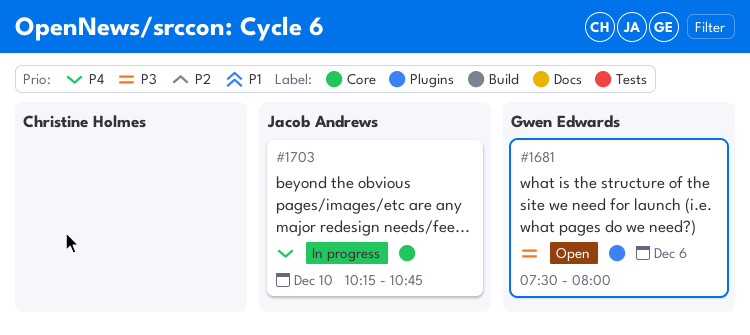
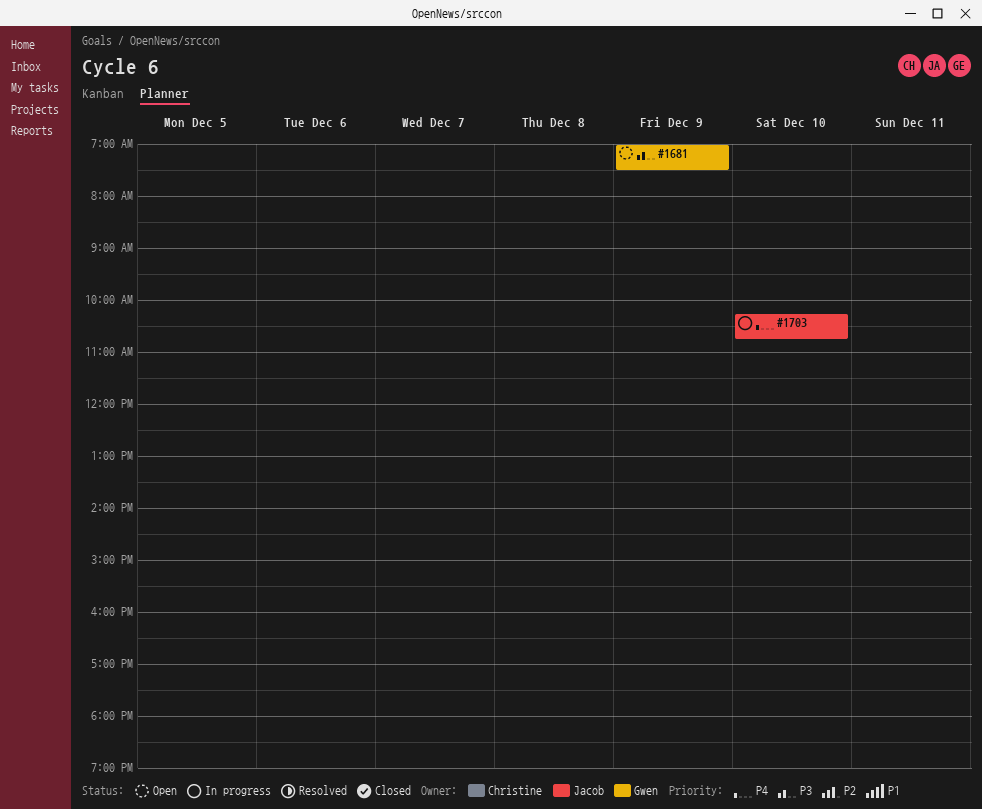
#1681, day: Dec 6 -> Dec 9
#1681, begins: 07:30 -> 07:00
#1681, ends: 08:00 -> 07:30

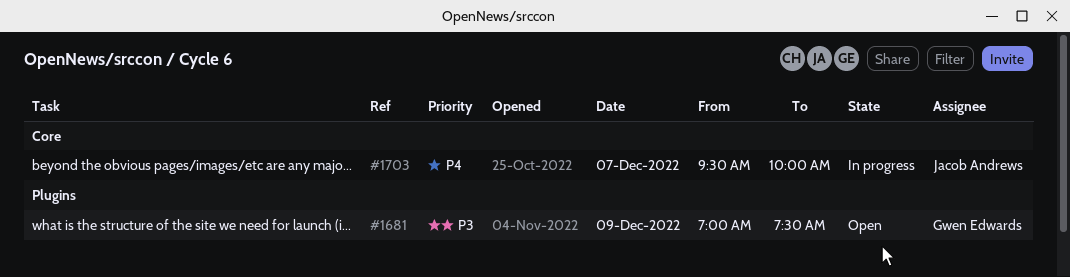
#1703, day: Dec 10 -> Dec 7
#1703, begins: 10:15 -> 09:30
#1703, ends: 10:45 -> 10:00

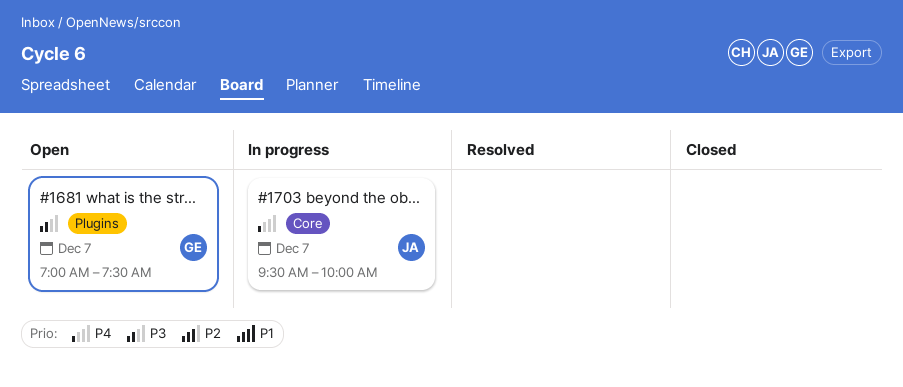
#1681, day: Dec 9 -> Dec 7

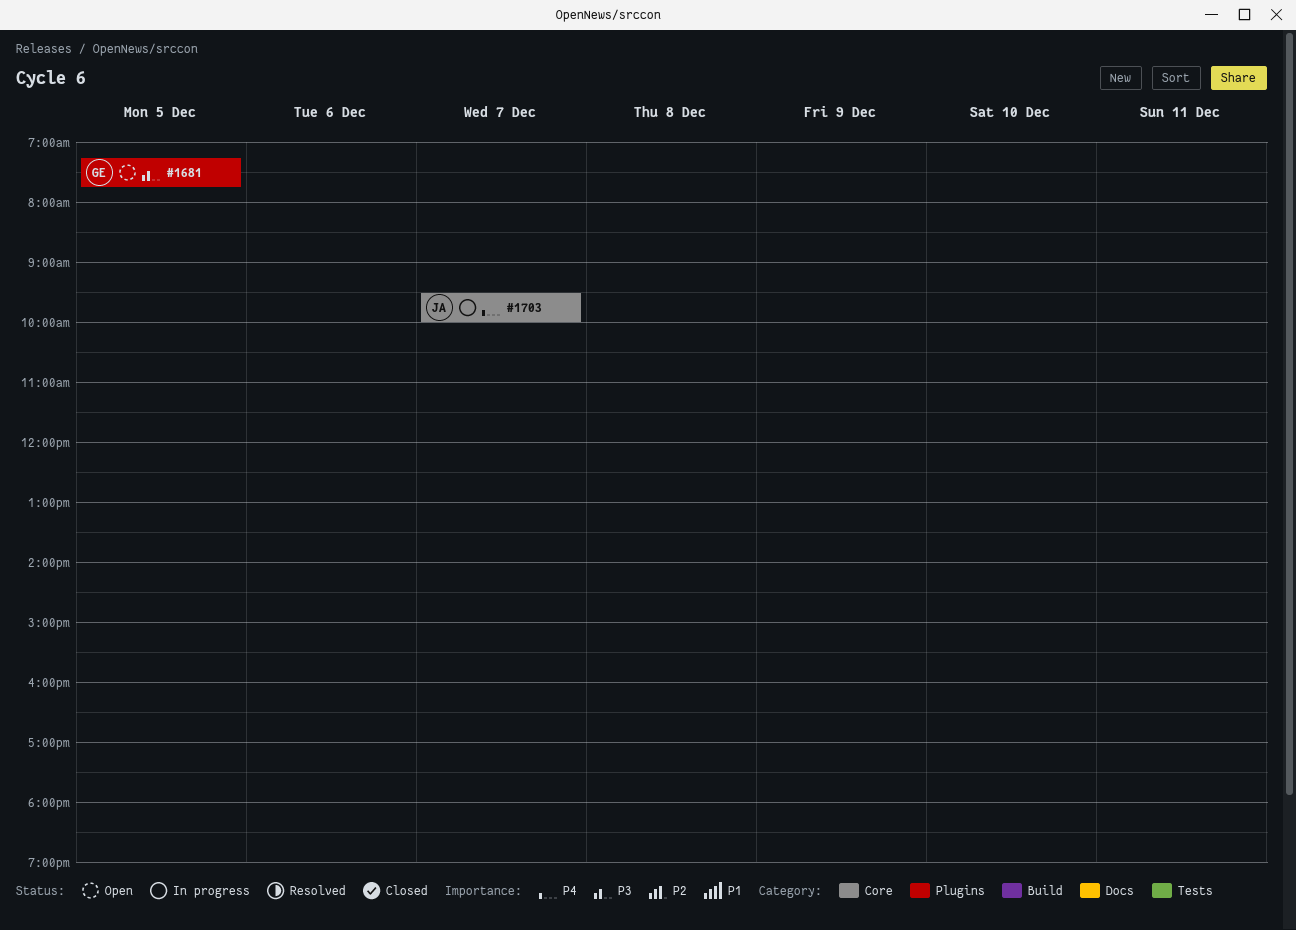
#1681, day: Dec 7 -> Dec 5
#1681, begins: 07:00 -> 07:15
#1681, ends: 07:30 -> 07:45

